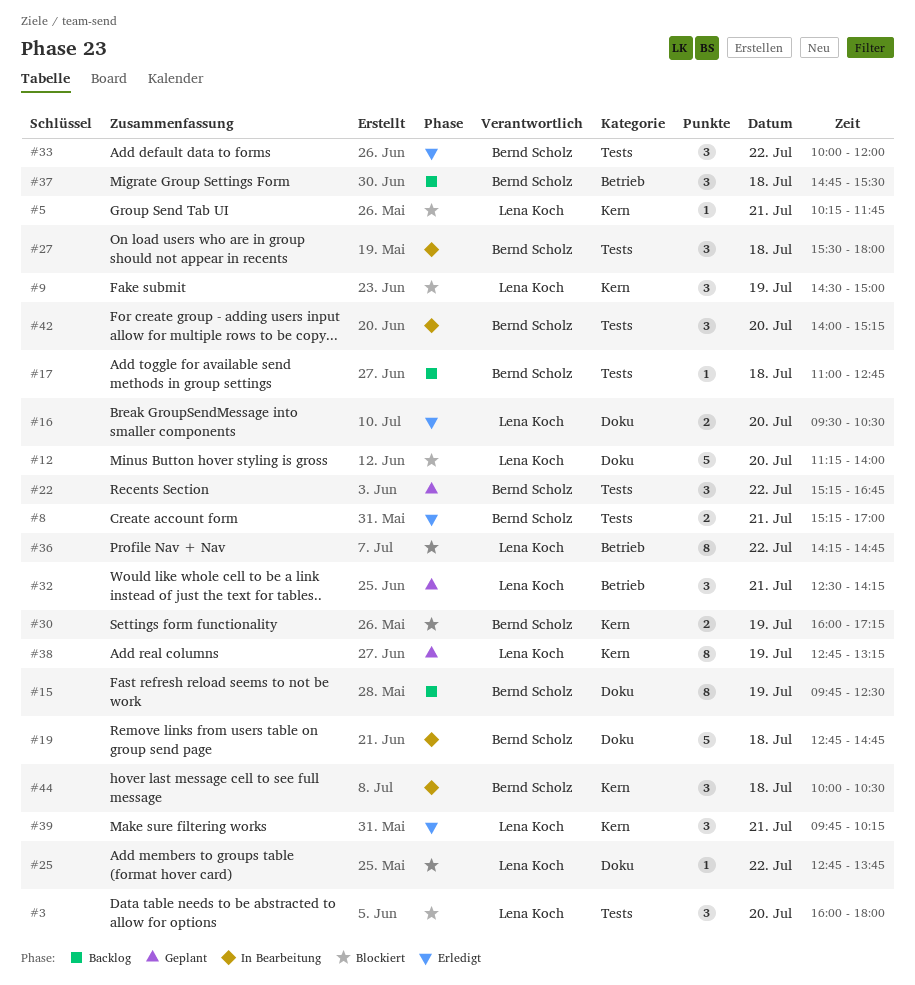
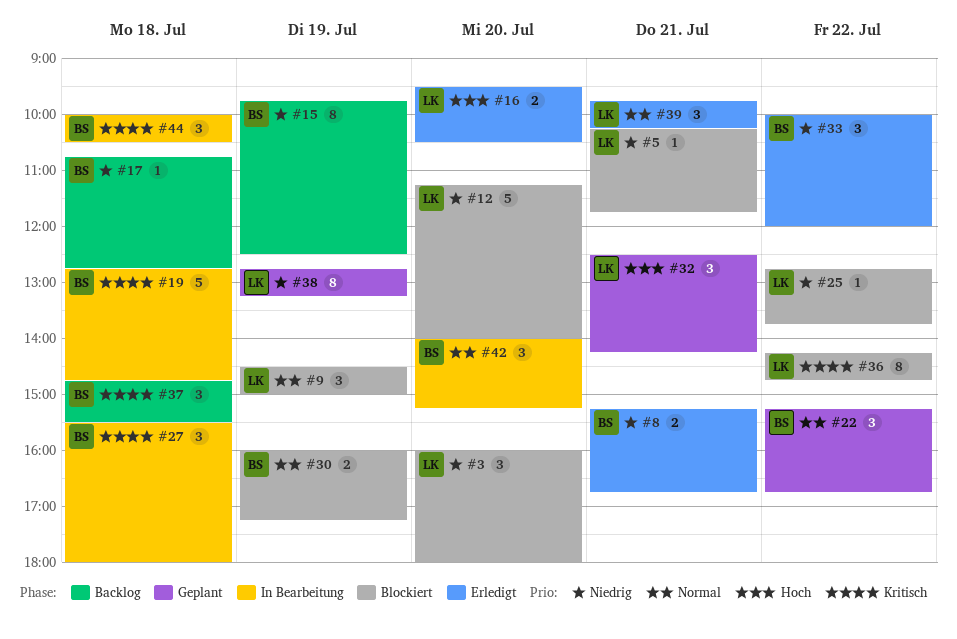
#8, ends: 17:00 -> 16:45
#17, begins: 11:00 -> 10:45

